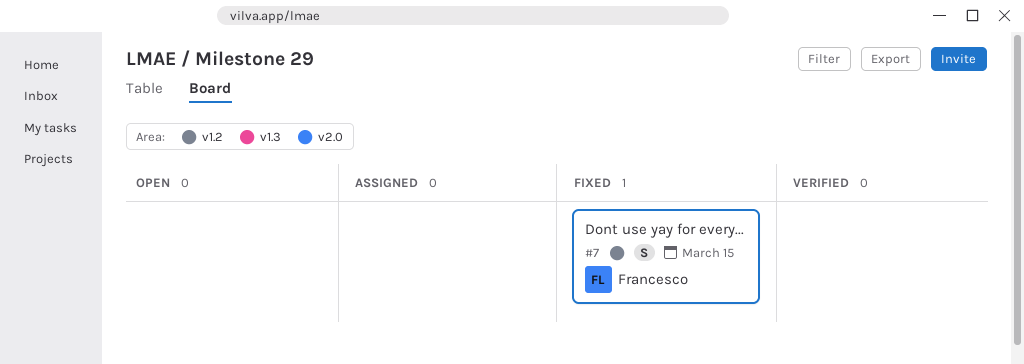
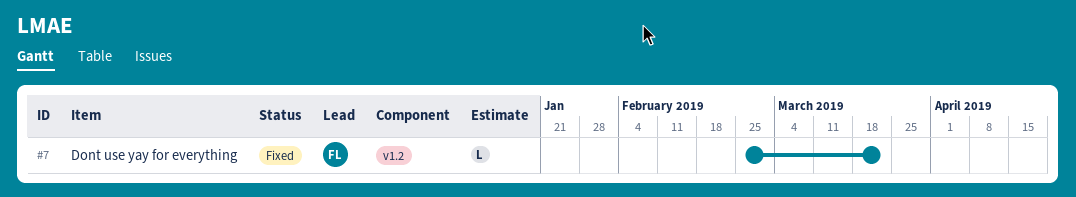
#7, estimate: S -> L
#7, due: Mar 15 -> Mar 22

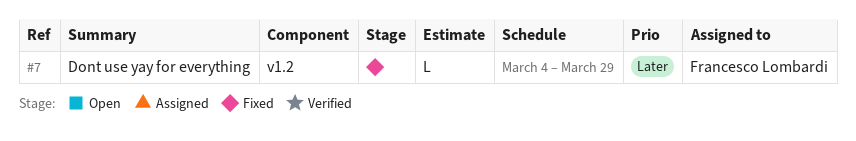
#7, start: Feb 25 -> Mar 4
#7, due: Mar 22 -> Mar 29

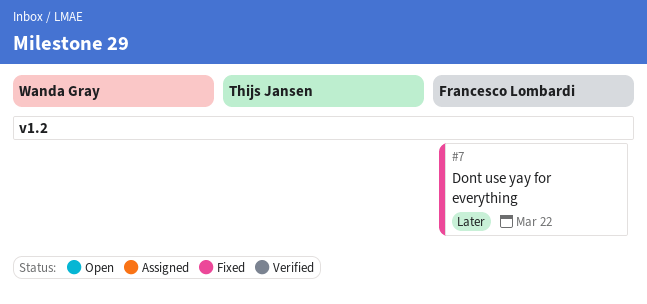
#7, due: Mar 29 -> Mar 22

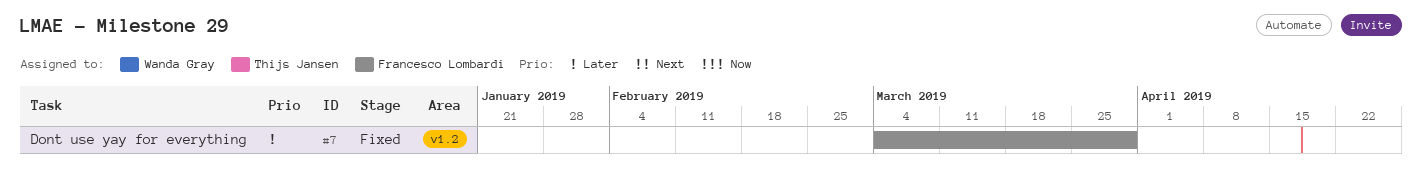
#7, due: Mar 22 -> Mar 29

